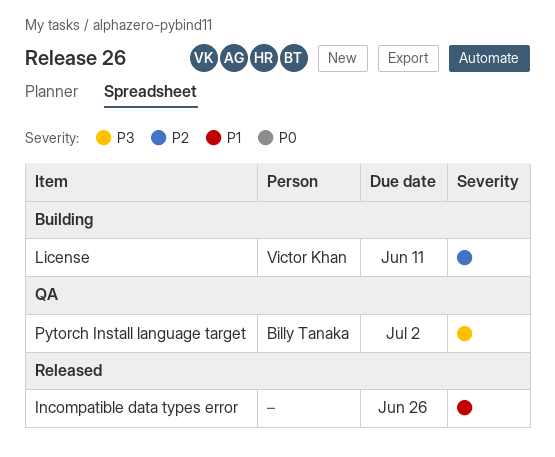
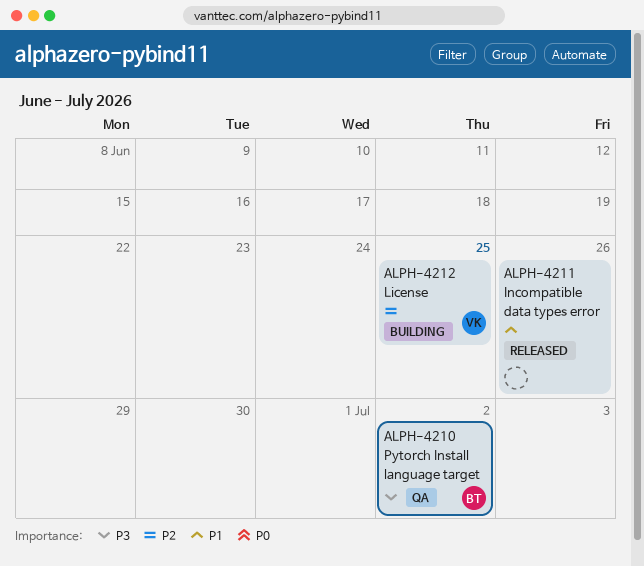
License, due: Jun 11 -> Jun 25

